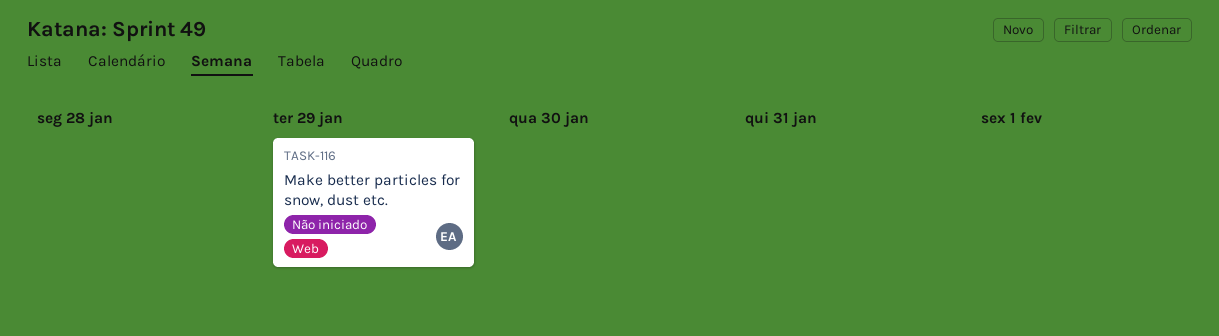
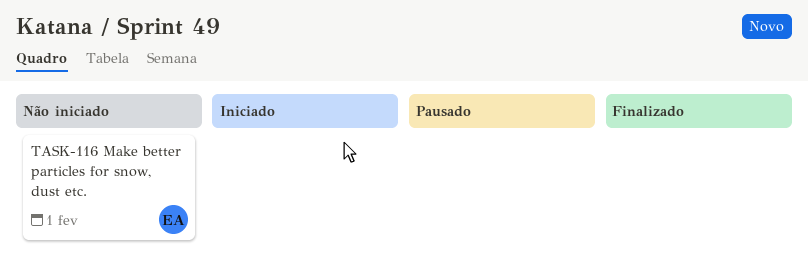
TASK-116, due: Jan 29 -> Feb 1

